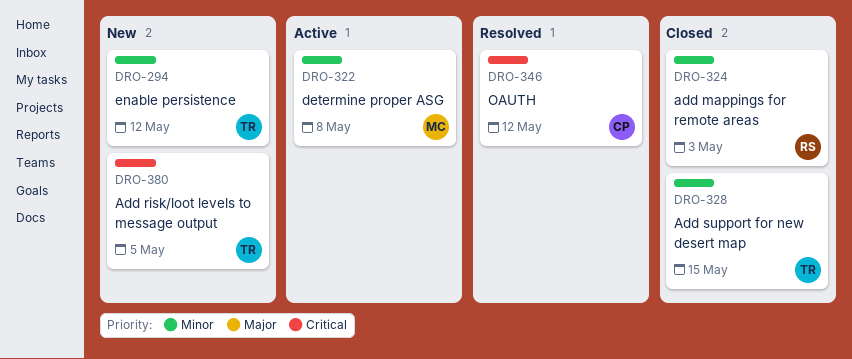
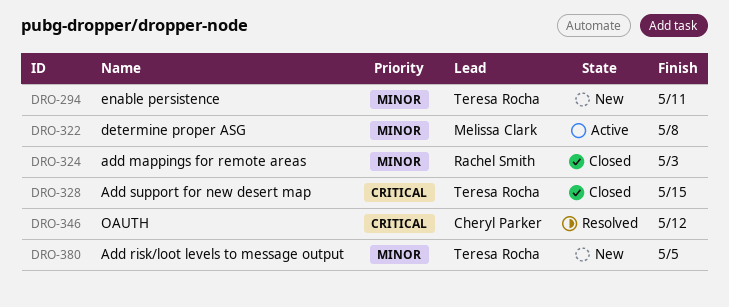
DRO-294, due: May 12 -> May 11
DRO-328, priority: Minor -> Critical
DRO-380, priority: Critical -> Minor

